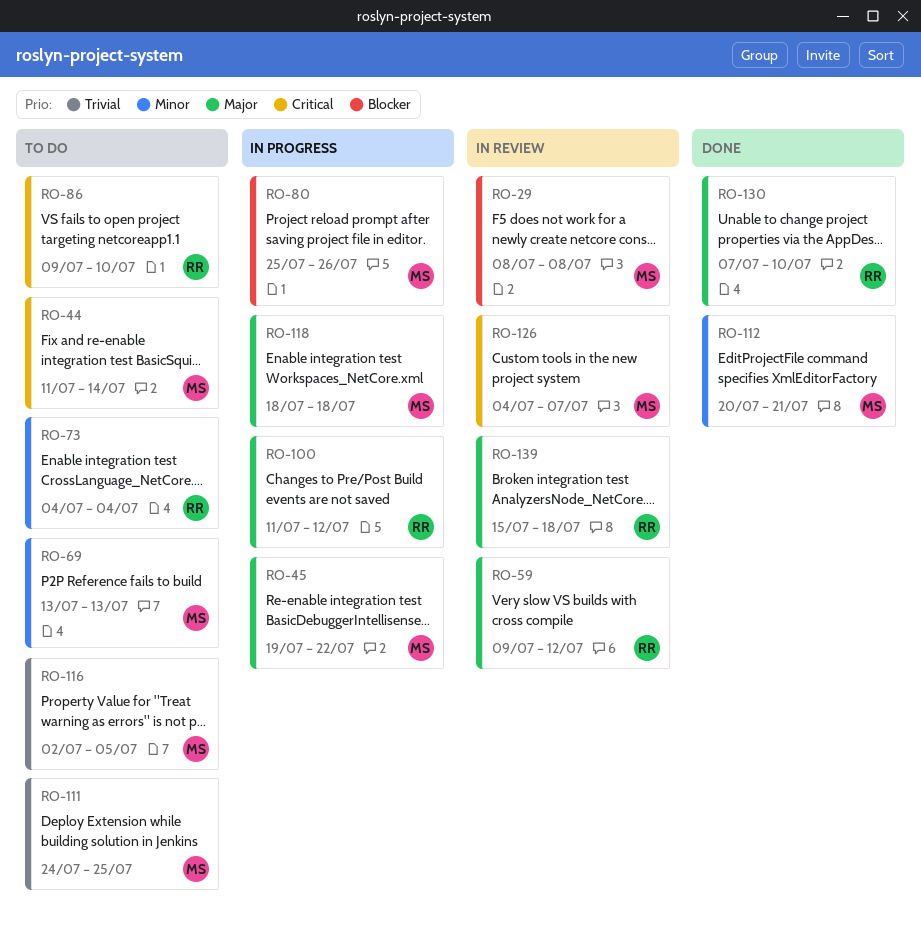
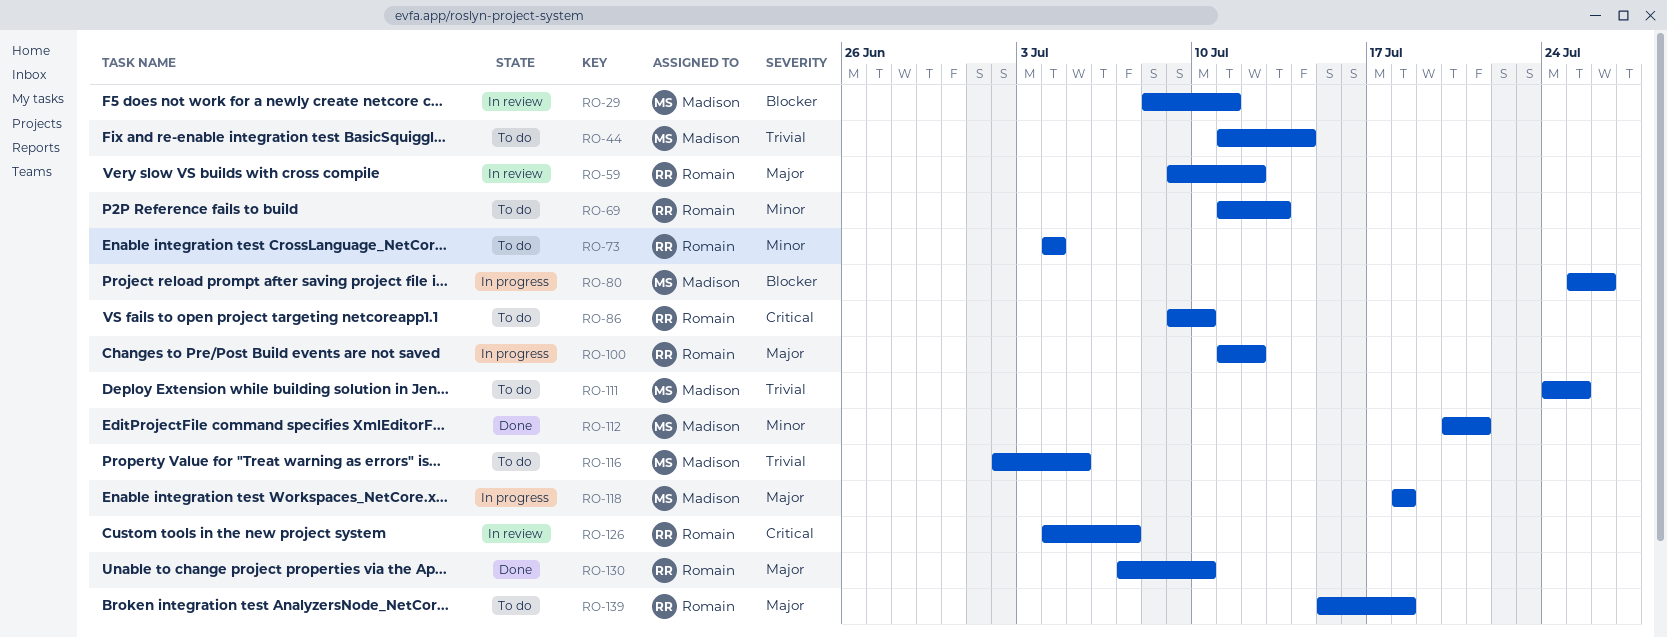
RO-29, due: Jul 8 -> Jul 11
RO-44, priority: Critical -> Trivial
RO-45: present -> none
RO-69, owner: Madison -> Romain
RO-69, start: Jul 13 -> Jul 11
RO-126, owner: Madison -> Romain
RO-139, status: In review -> To do

